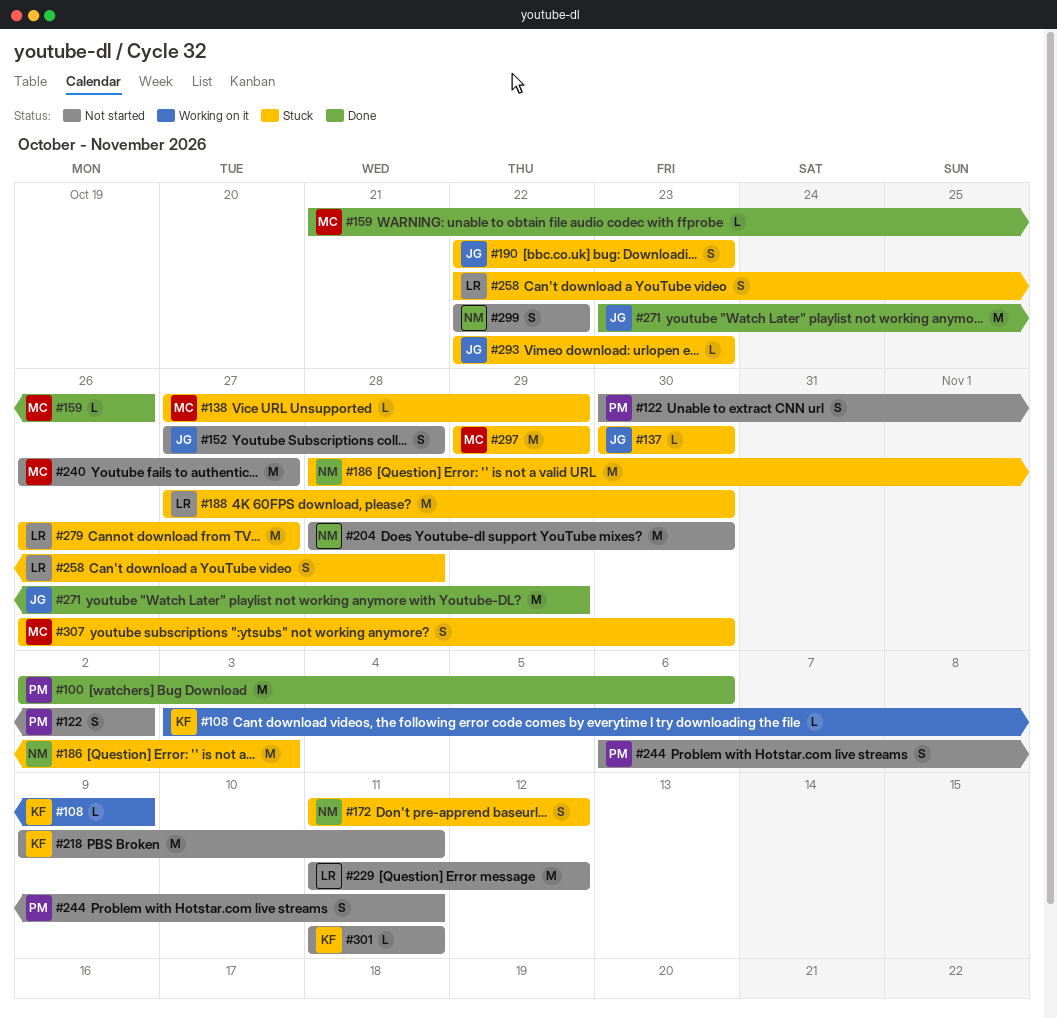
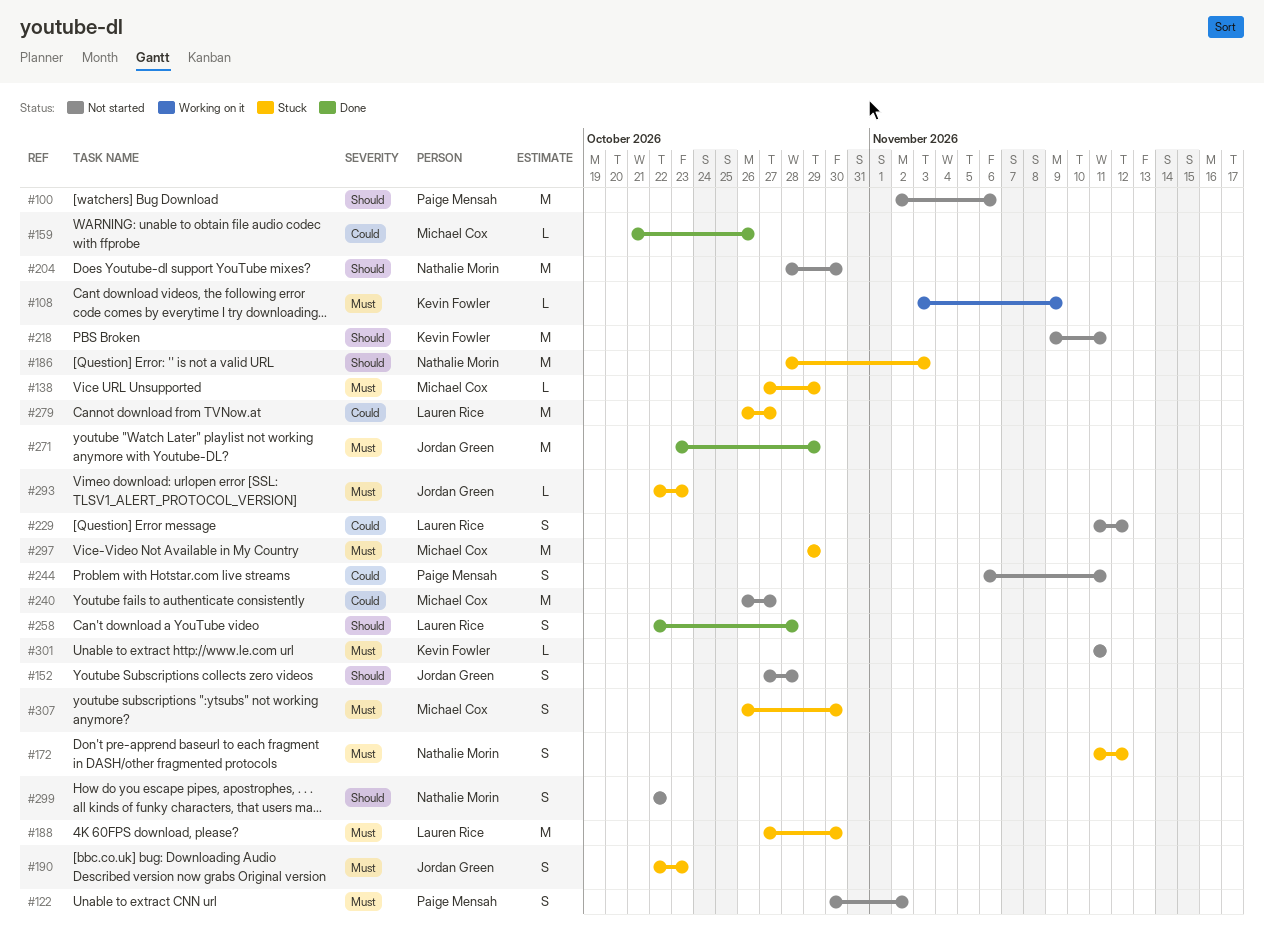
#100, status: Done -> Not started
#137: present -> none
#229, estimate: M -> S
#258, status: Stuck -> Done

